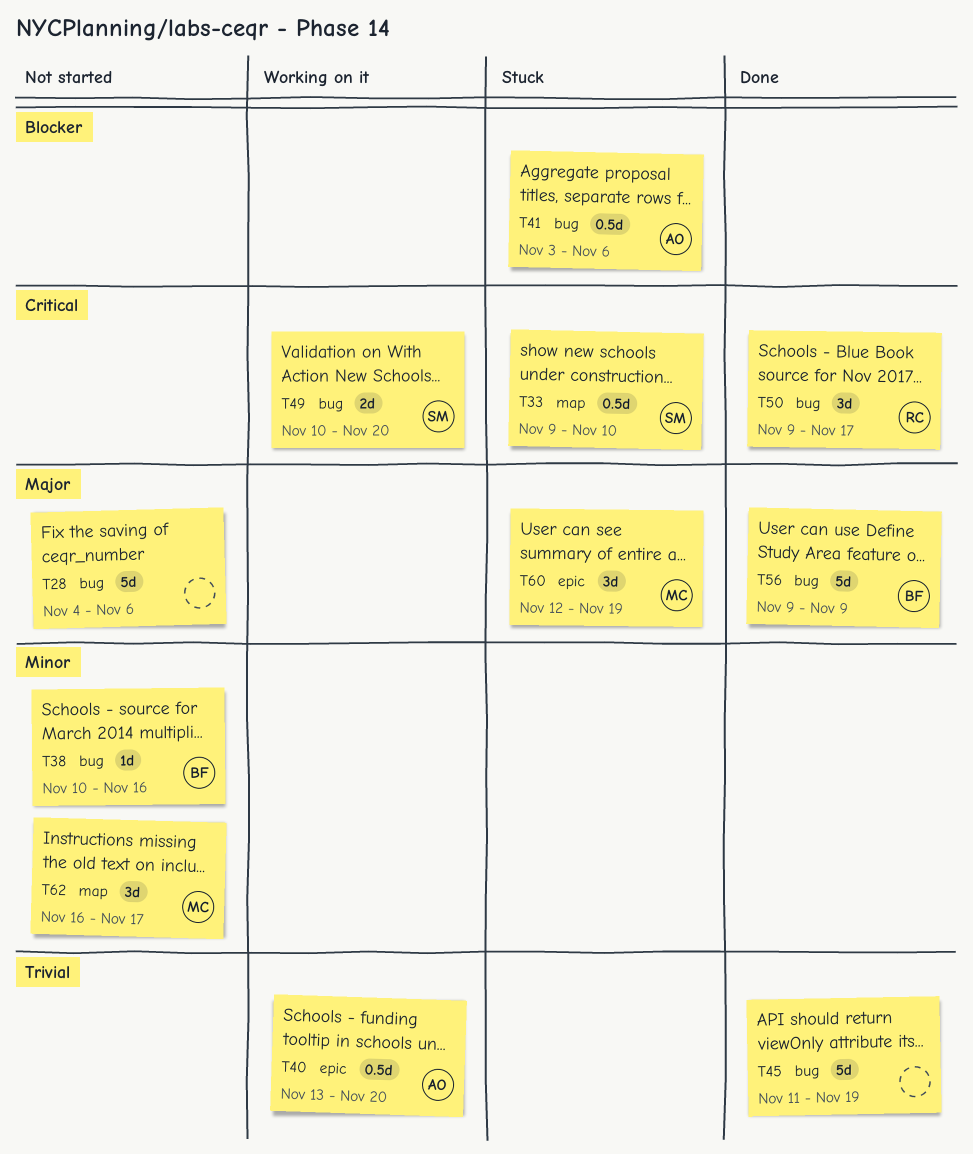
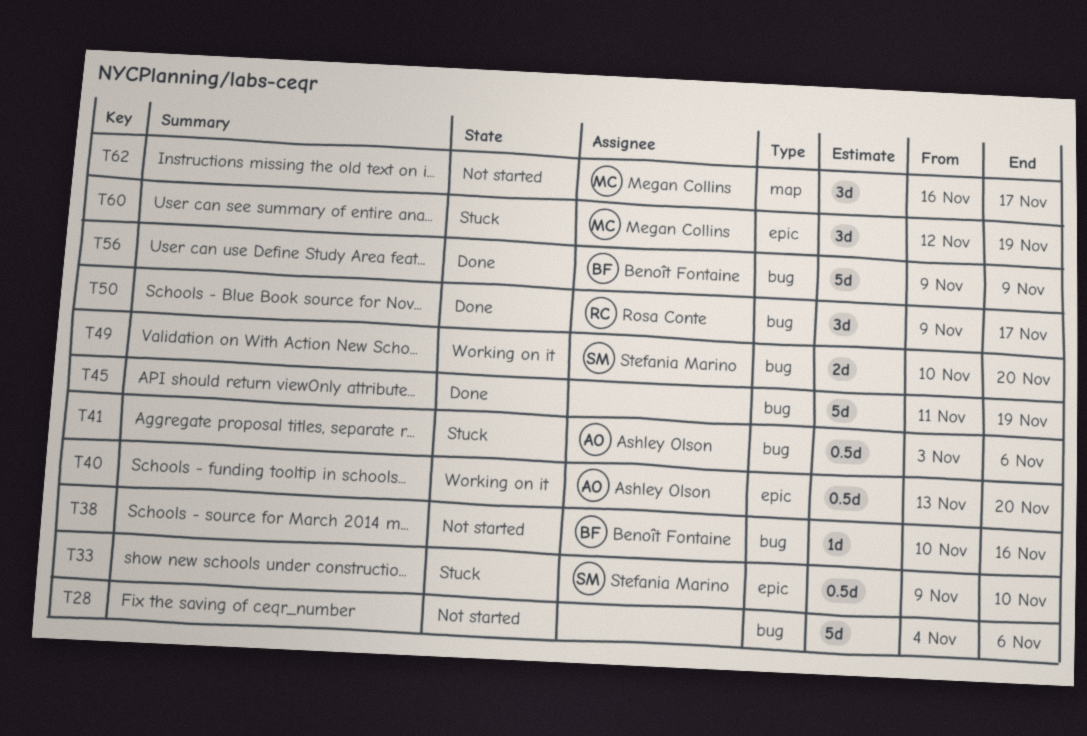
T33, label: map -> epic

